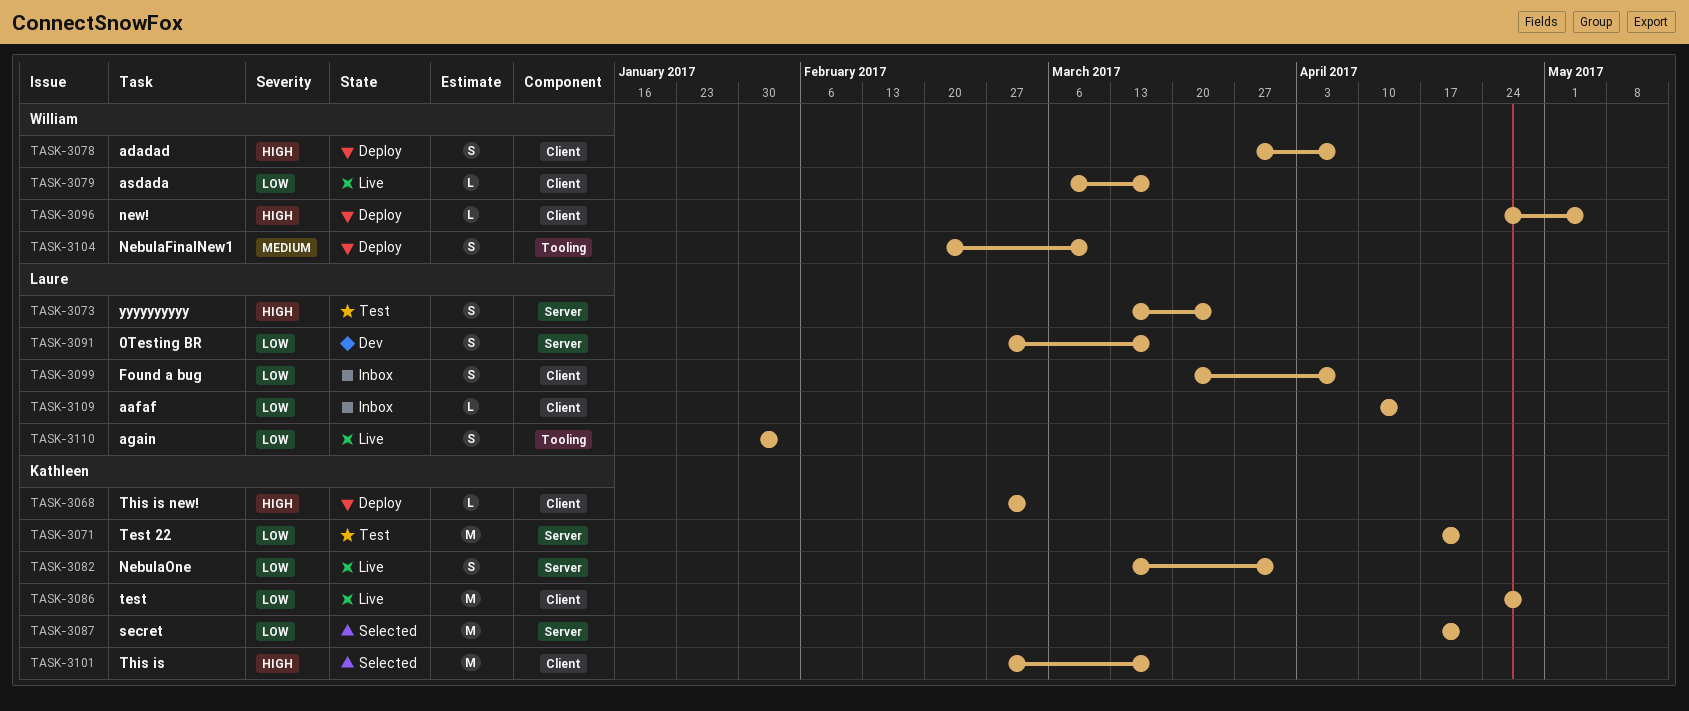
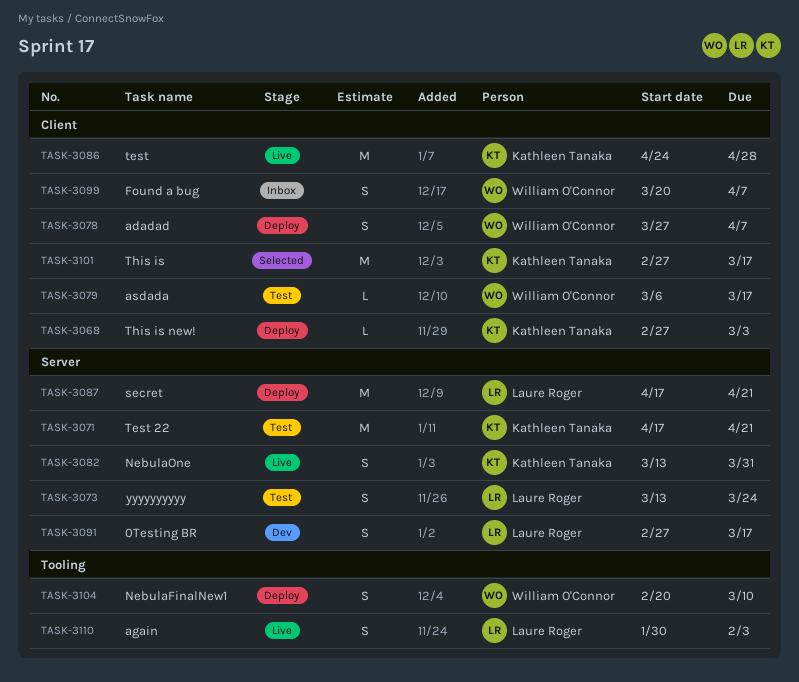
TASK-3079, status: Live -> Test
TASK-3087, status: Selected -> Deploy
TASK-3087, owner: Kathleen Tanaka -> Laure Roger
TASK-3096: present -> none
TASK-3099, owner: Laure Roger -> William O'Connor
TASK-3109: present -> none

